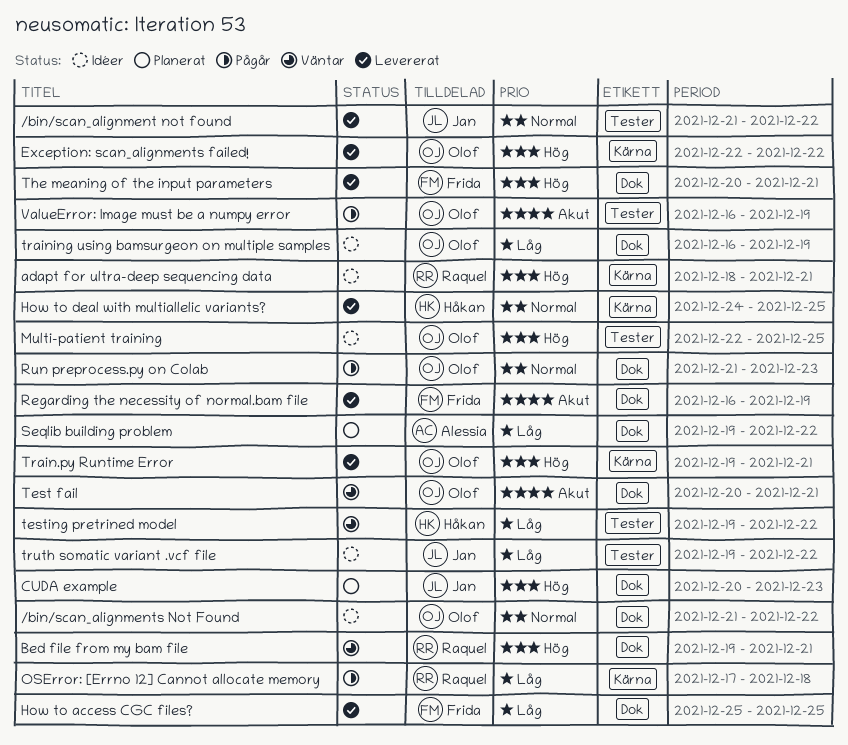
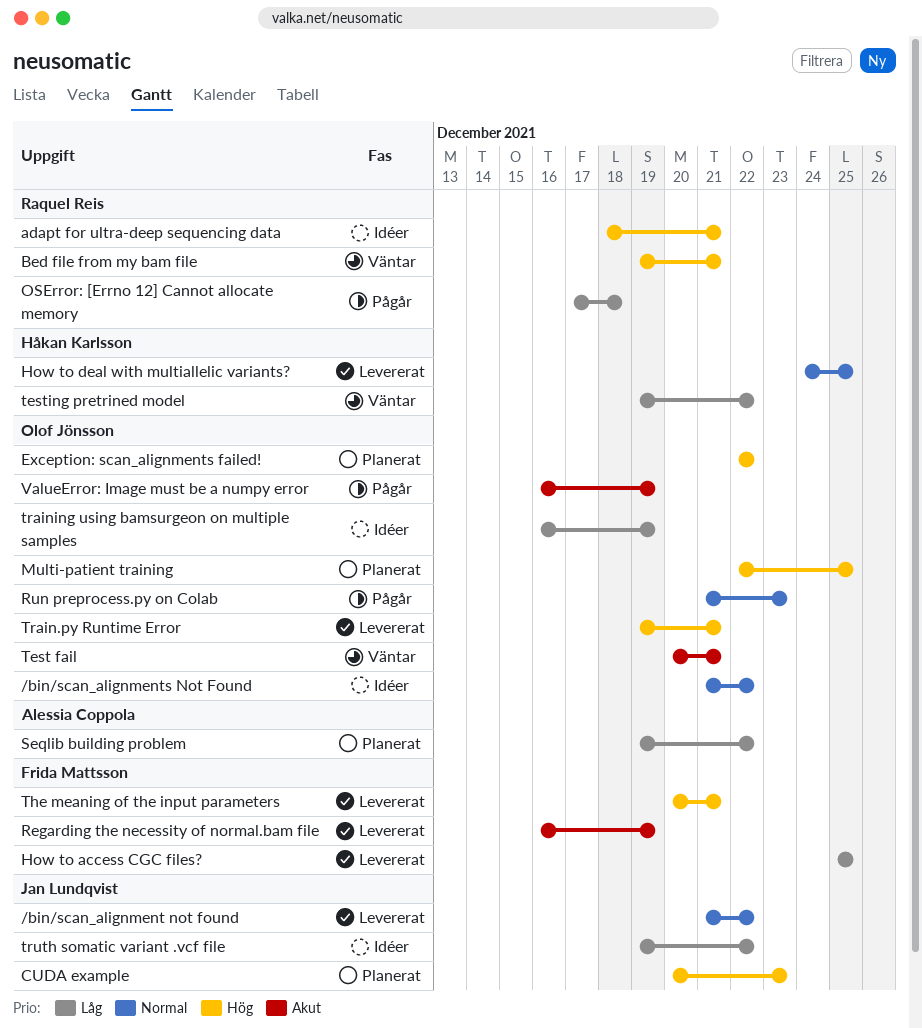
Exception: scan_alignments failed!, status: Levererat -> Planerat
Multi-patient training, status: Idéer -> Planerat

